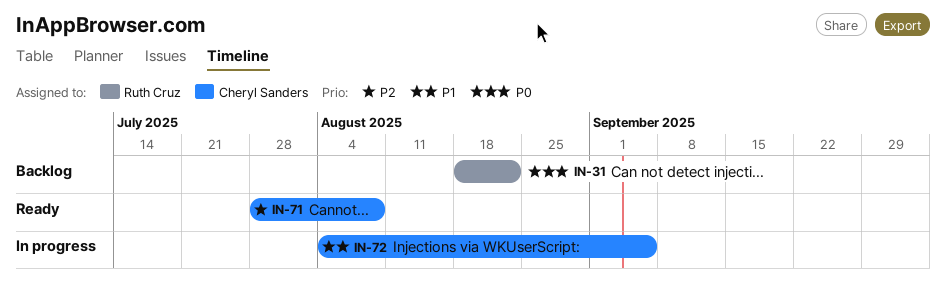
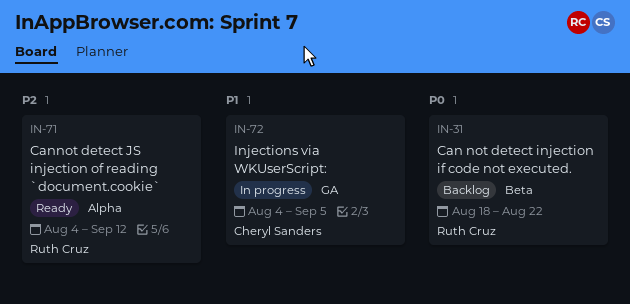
IN-71, owner: Cheryl Sanders -> Ruth Cruz
IN-71, start: Jul 28 -> Aug 4
IN-71, due: Aug 8 -> Sep 12

